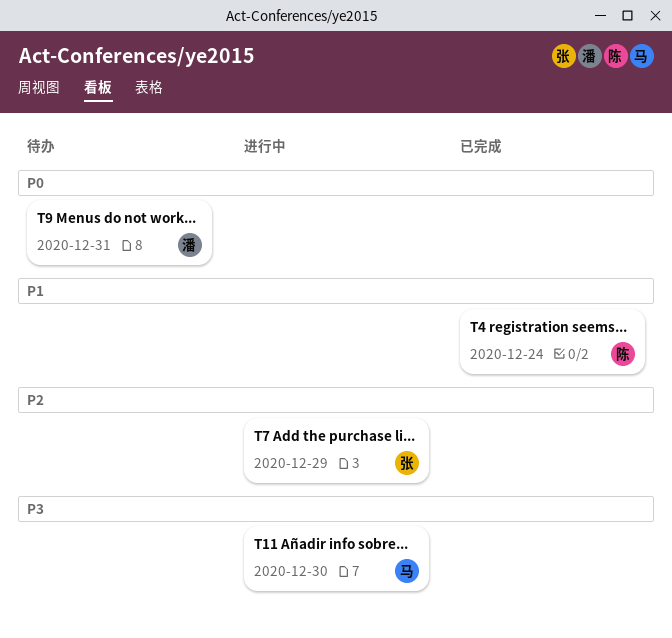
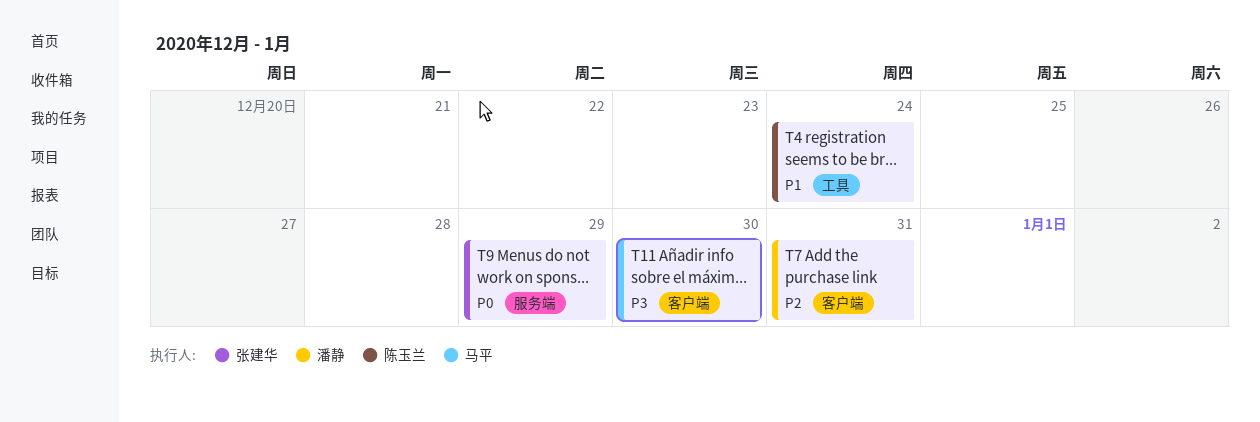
T7, owner: 张建华 -> 潘静
T7, due: Dec 29 -> Dec 31
T9, owner: 潘静 -> 张建华
T9, due: Dec 31 -> Dec 29

